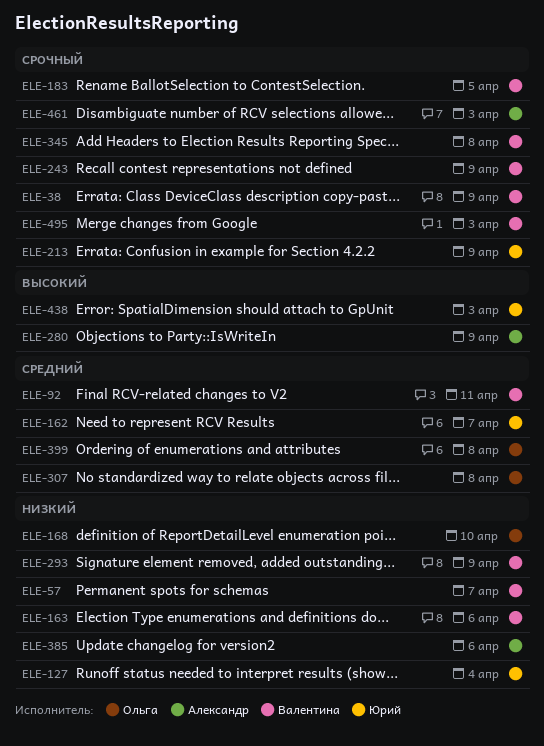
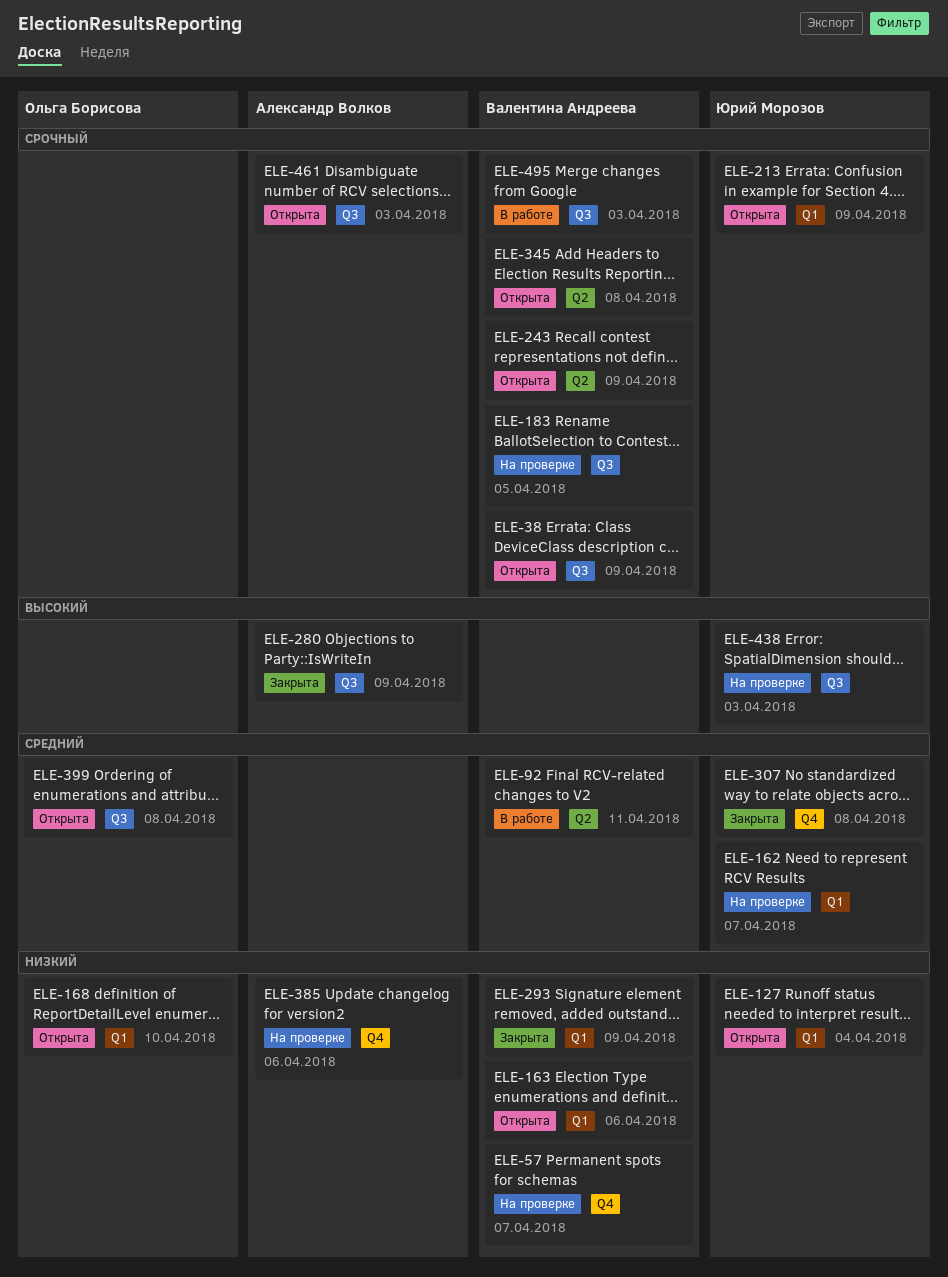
ELE-307, owner: Ольга Борисова -> Юрий Морозов

